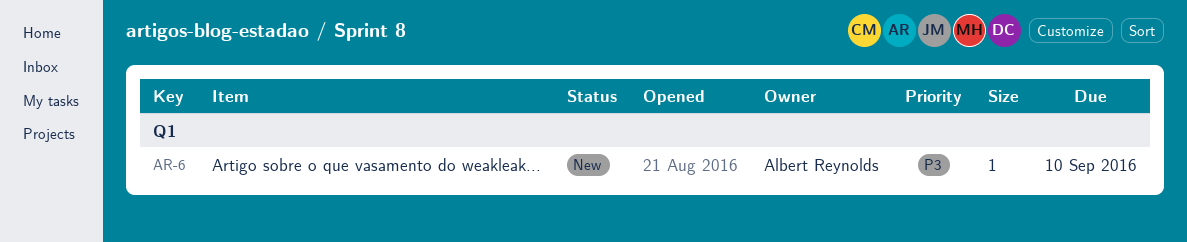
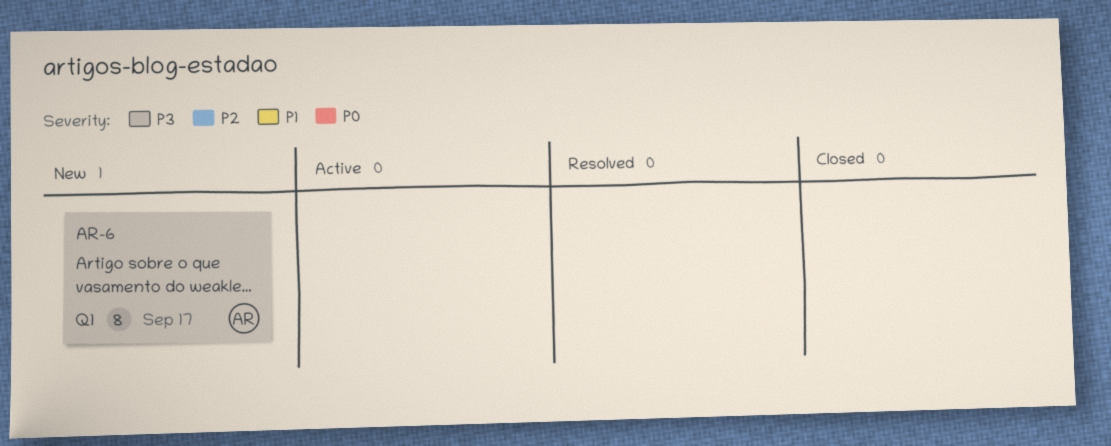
AR-6, estimate: 1 -> 8
AR-6, due: Sep 10 -> Sep 17

